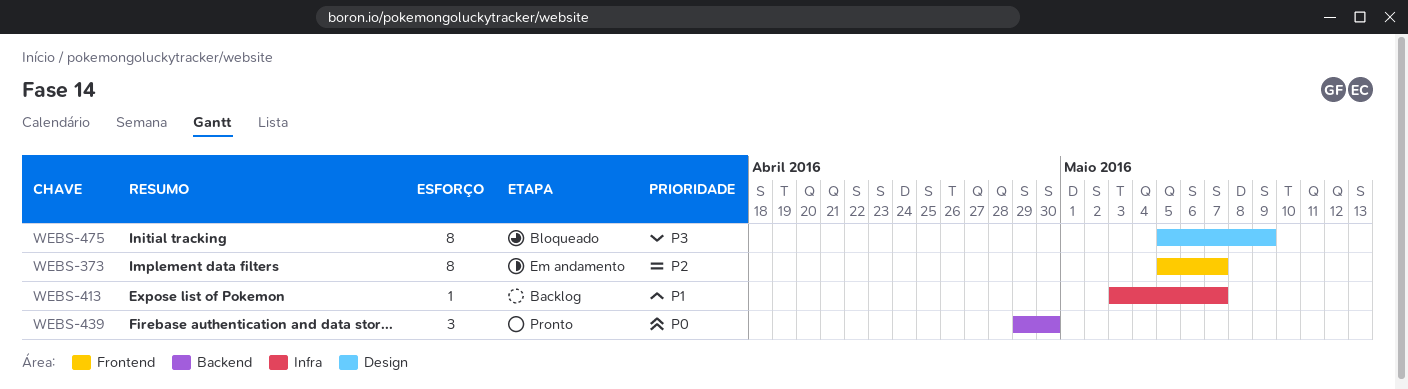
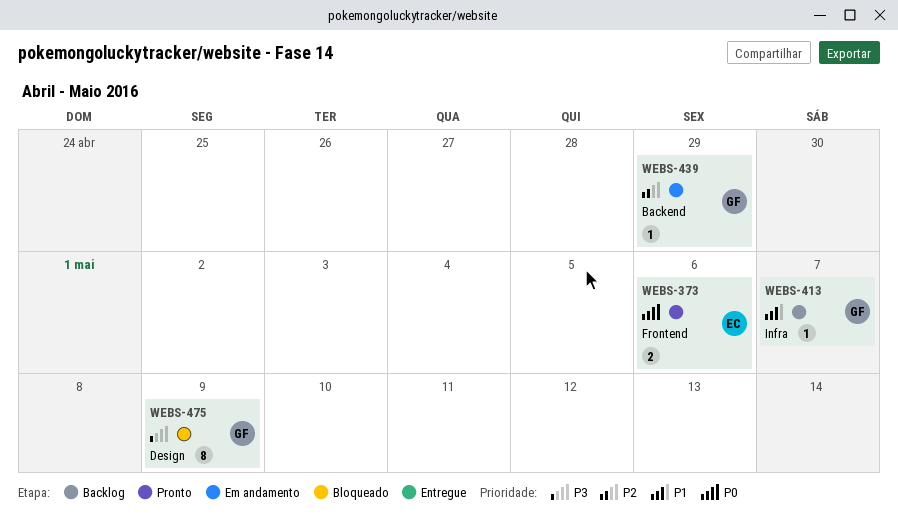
WEBS-373, status: Em andamento -> Pronto
WEBS-373, priority: P2 -> P0
WEBS-373, estimate: 8 -> 2
WEBS-373, due: May 7 -> May 6
WEBS-439, status: Pronto -> Em andamento
WEBS-439, priority: P0 -> P2
WEBS-439, estimate: 3 -> 1
WEBS-439, due: Apr 30 -> Apr 29

